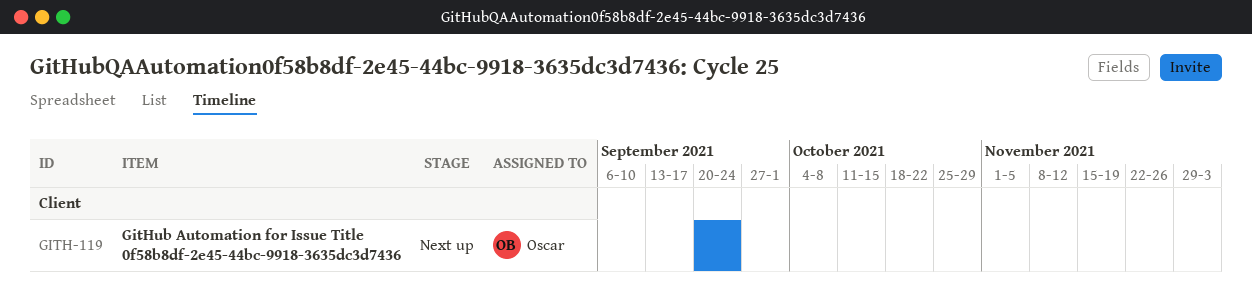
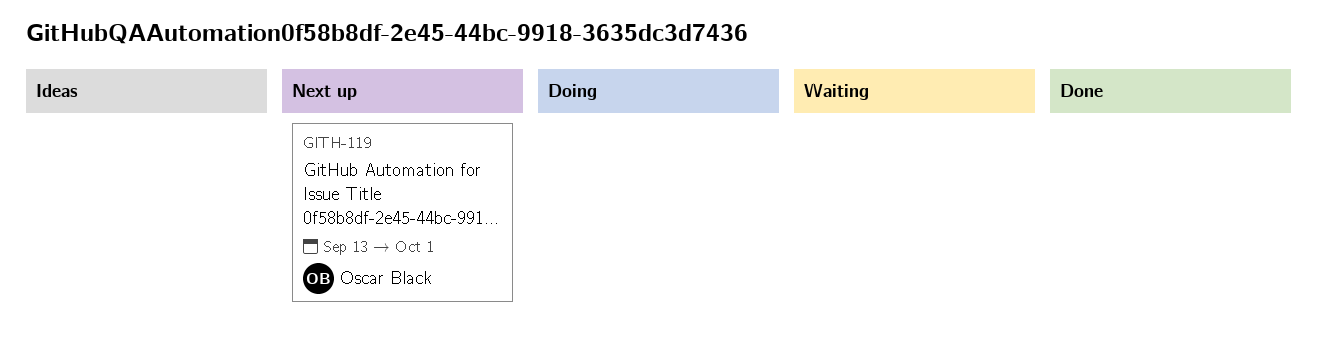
GITH-119, start: Sep 20 -> Sep 13
GITH-119, due: Sep 24 -> Oct 1

